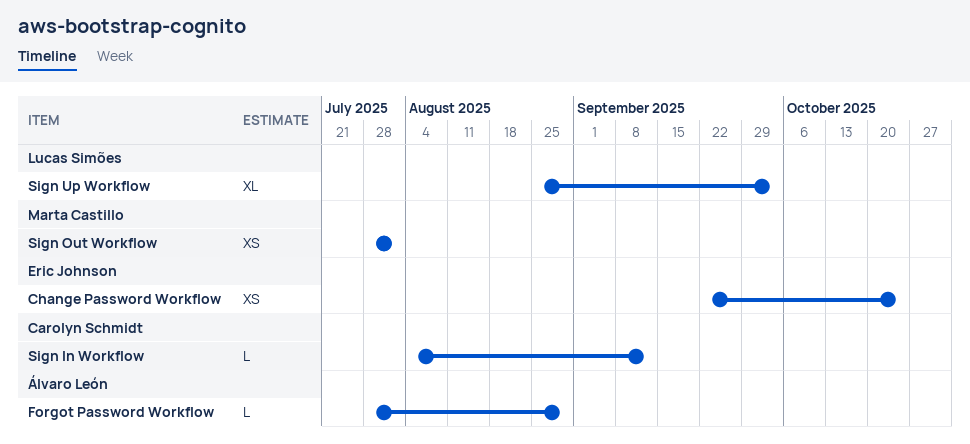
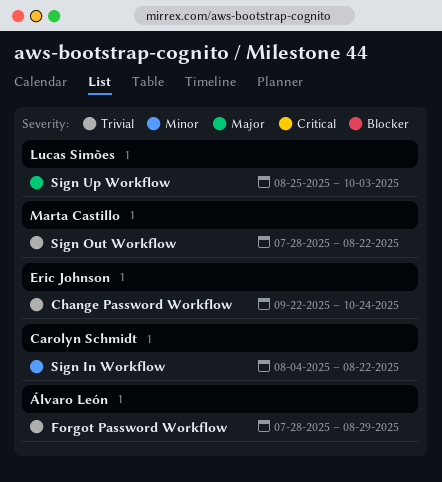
Sign In Workflow, due: Sep 12 -> Aug 22
Sign Out Workflow, due: Aug 1 -> Aug 22

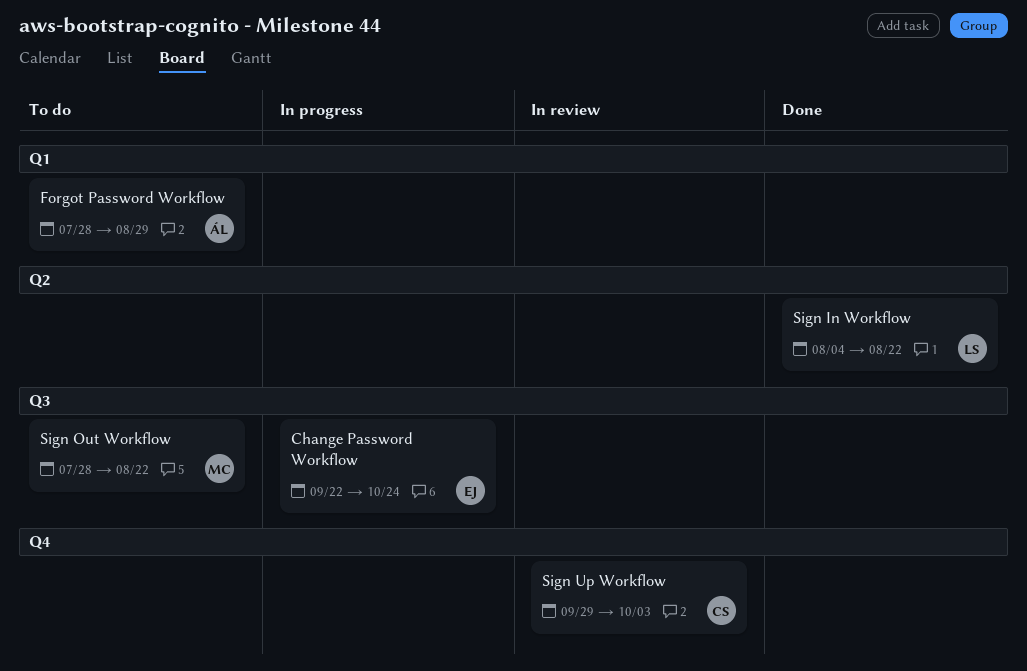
Sign In Workflow, owner: Carolyn Schmidt -> Lucas Simões
Sign Up Workflow, owner: Lucas Simões -> Carolyn Schmidt
Sign Up Workflow, start: Aug 25 -> Sep 29

